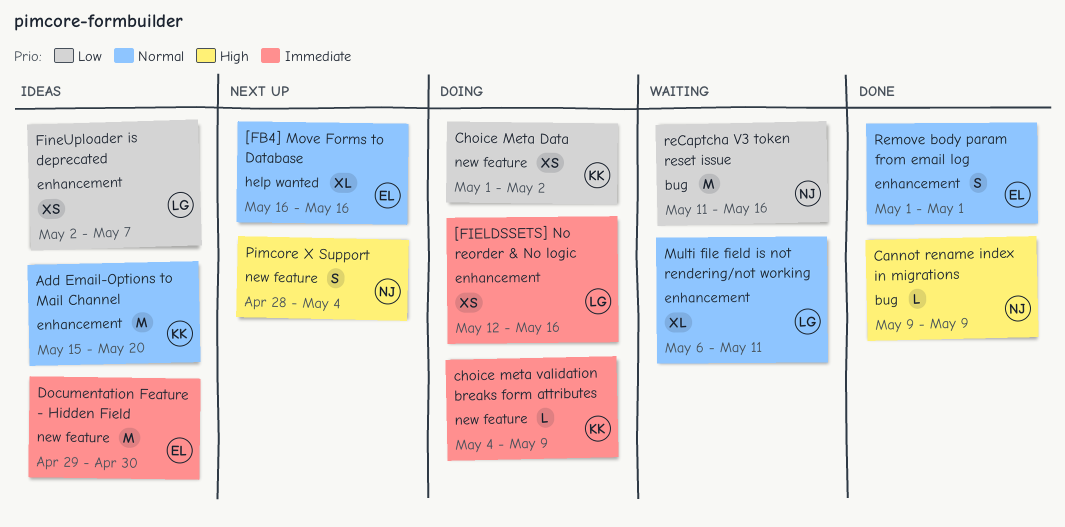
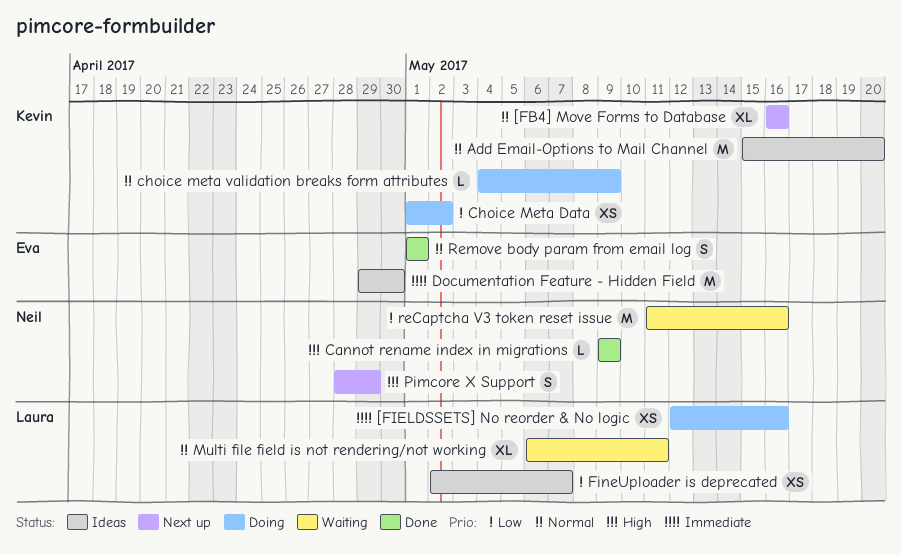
[FB4] Move Forms to Database, owner: Eva -> Kevin
choice meta validation breaks form attributes, priority: Immediate -> Normal
Pimcore X Support, due: May 4 -> Apr 29

